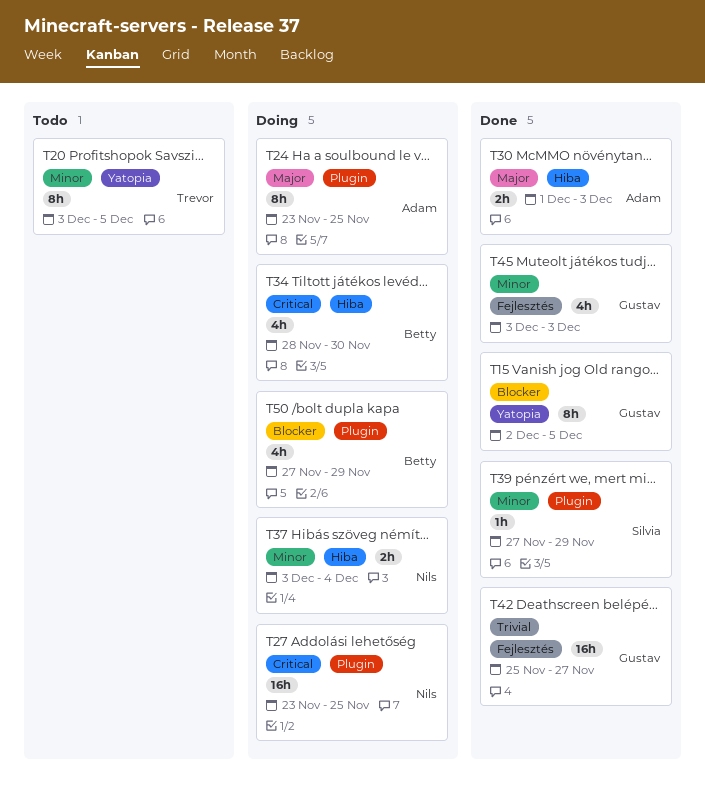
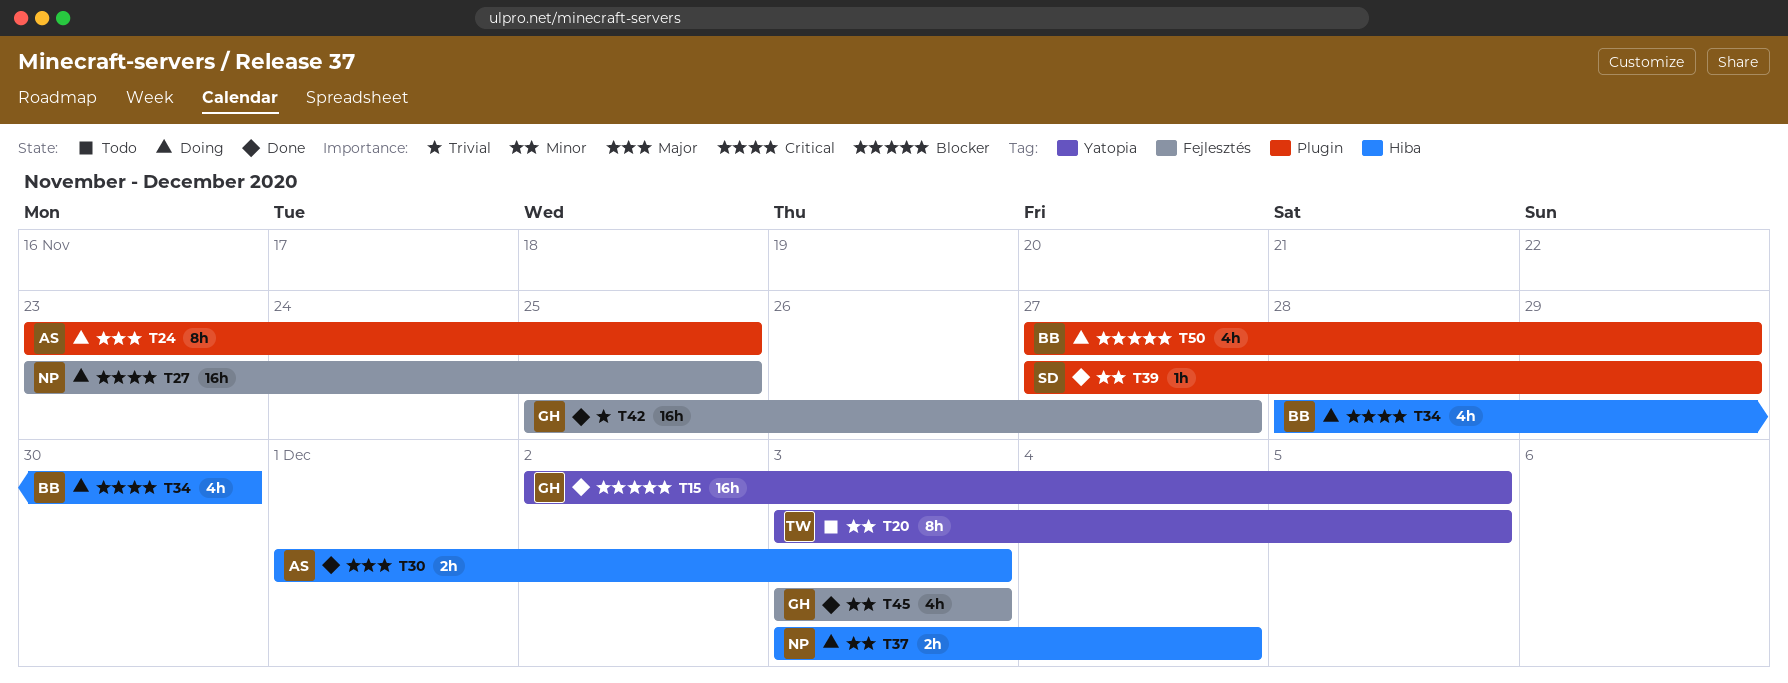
T15, estimate: 8h -> 16h
T27, label: Plugin -> Fejlesztés

